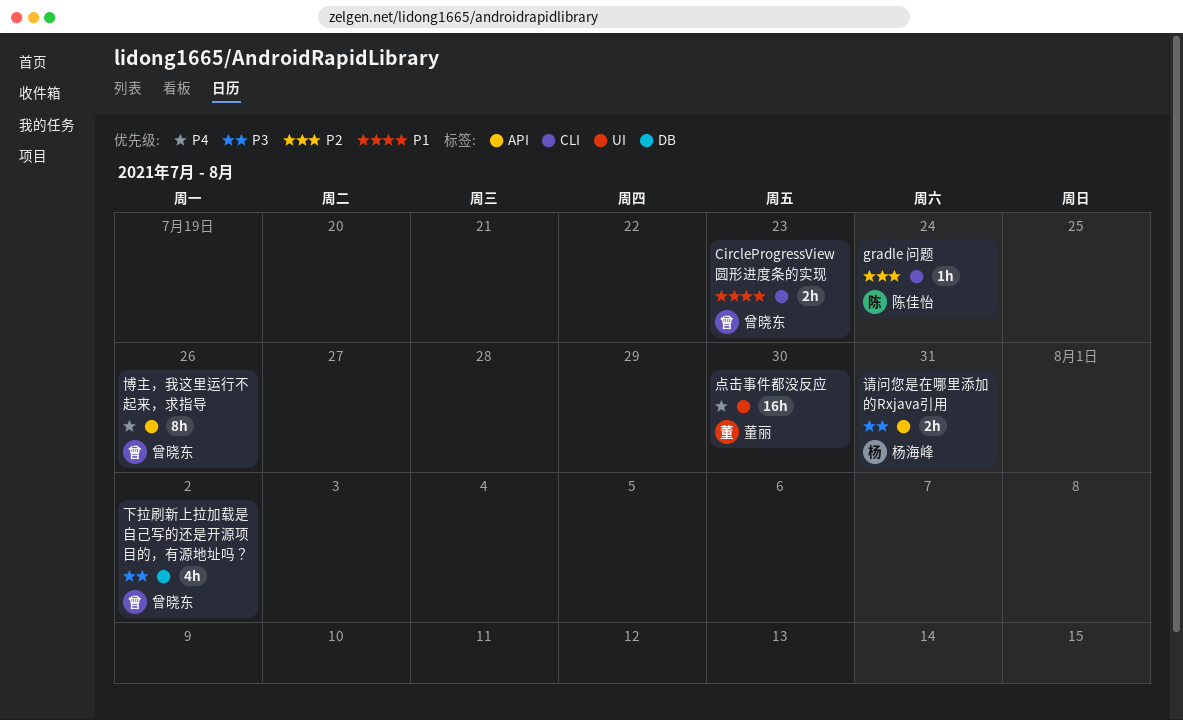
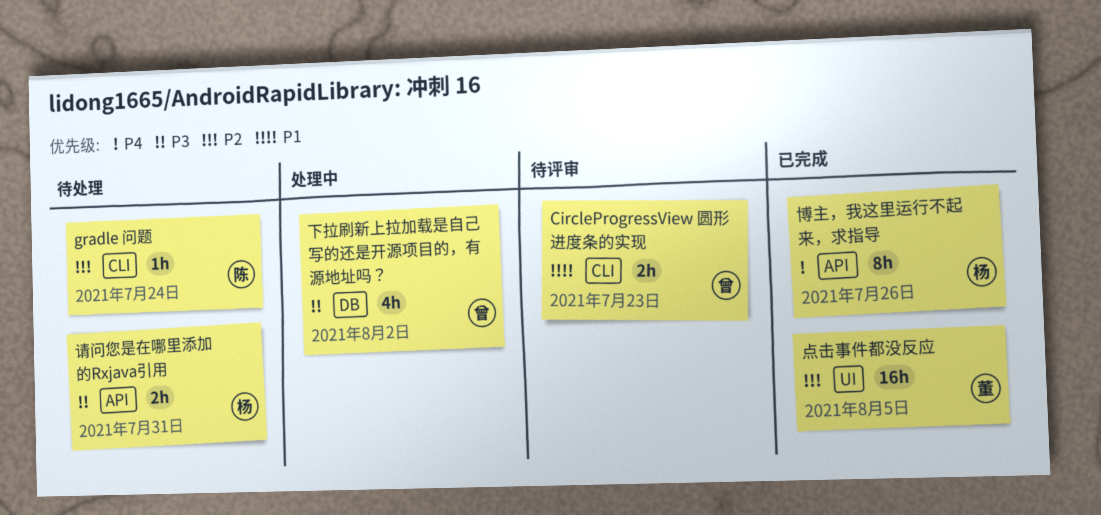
博主，我这里运行不起来，求指导, owner: 曾晓东 -> 杨海峰
点击事件都没反应, priority: P4 -> P2
点击事件都没反应, due: Jul 30 -> Aug 5

